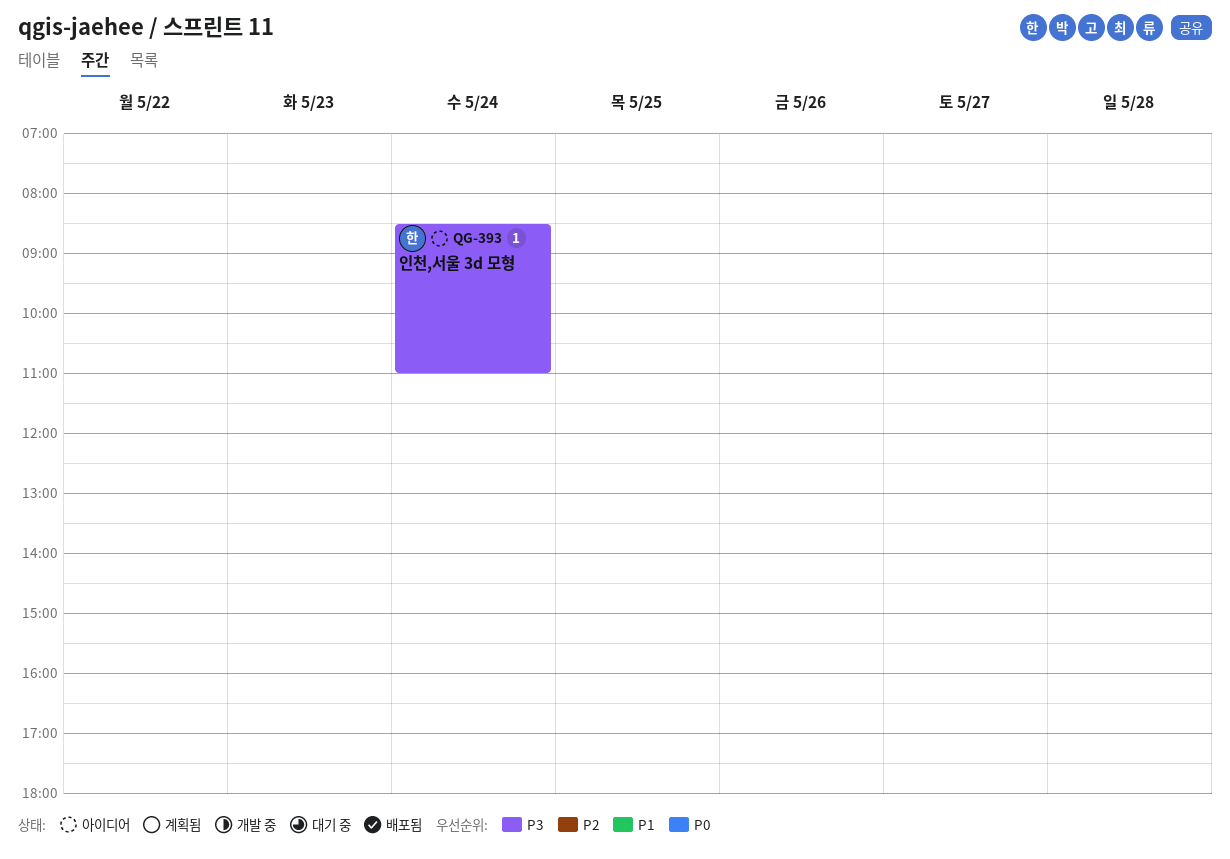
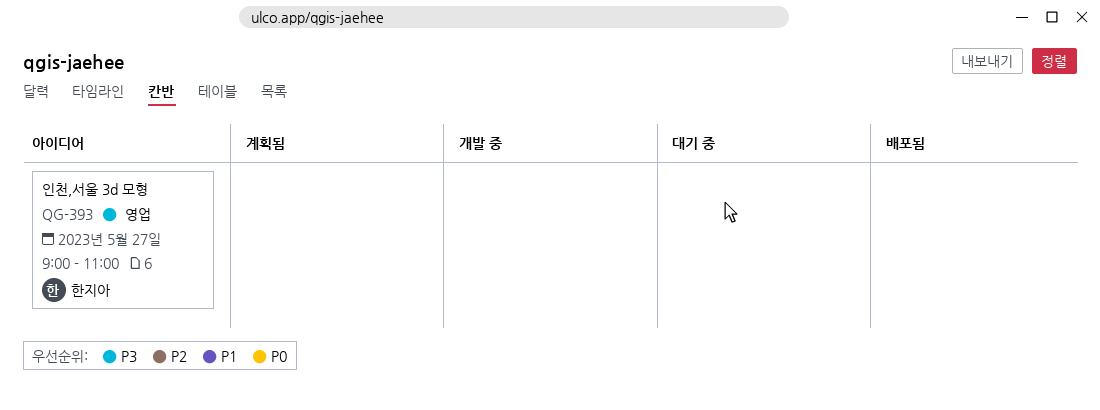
QG-393, day: May 24 -> May 27
QG-393, begins: 08:30 -> 09:00

